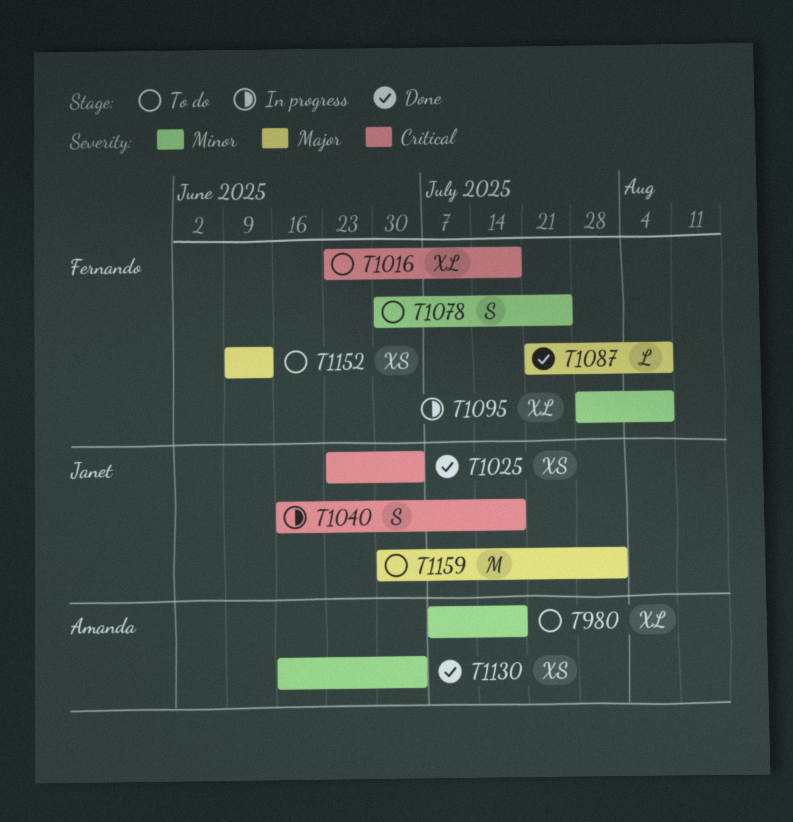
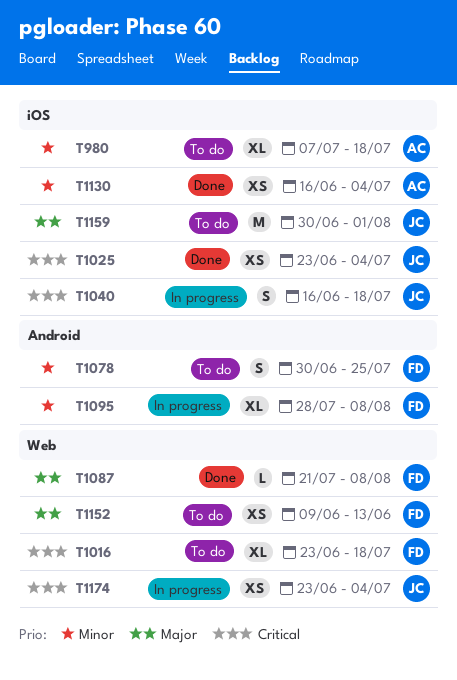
T1174: none -> present

